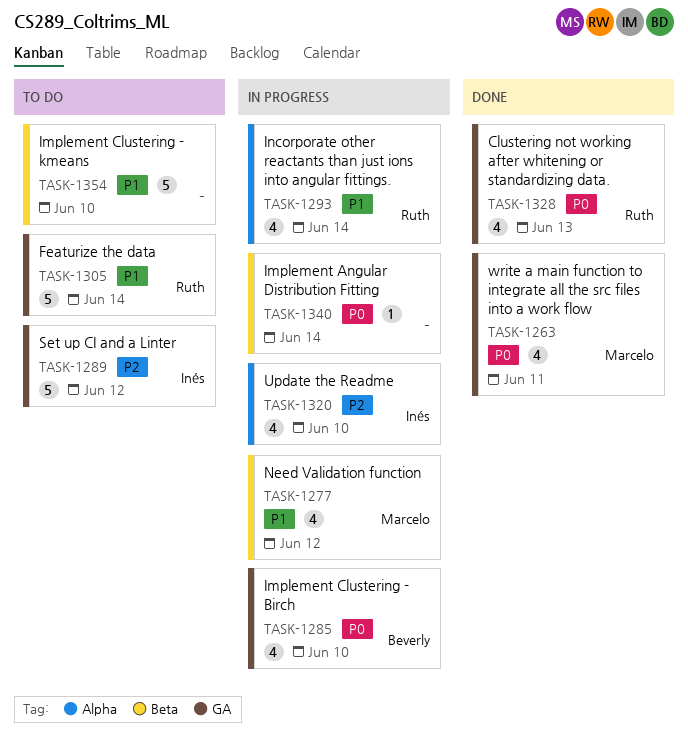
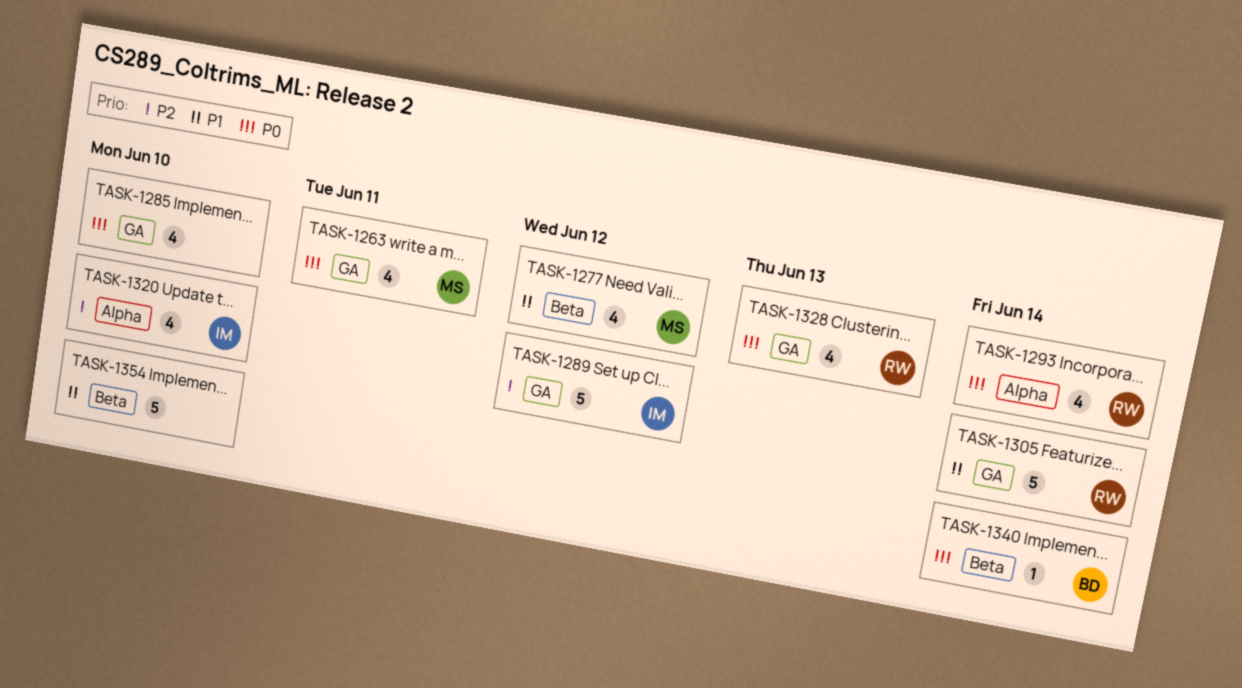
TASK-1285, owner: Beverly -> none
TASK-1293, priority: P1 -> P0
TASK-1340, owner: none -> Beverly

